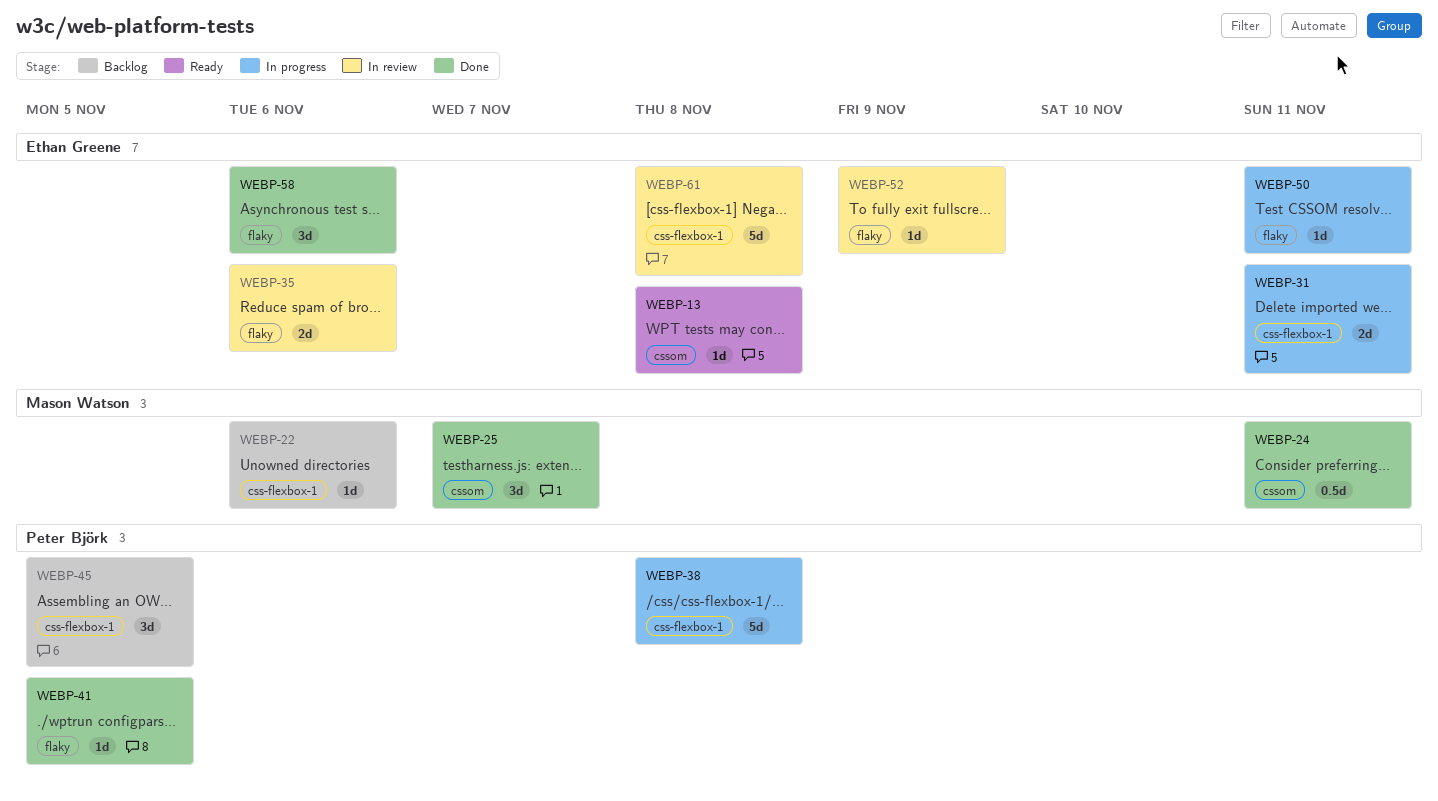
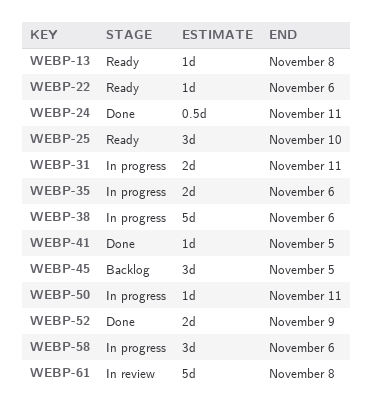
WEBP-22, status: Backlog -> Ready
WEBP-25, status: Done -> Ready
WEBP-25, due: Nov 7 -> Nov 10
WEBP-35, status: In review -> In progress
WEBP-38, due: Nov 8 -> Nov 6
WEBP-52, status: In review -> Done
WEBP-52, estimate: 1d -> 2d
WEBP-58, status: Done -> In progress

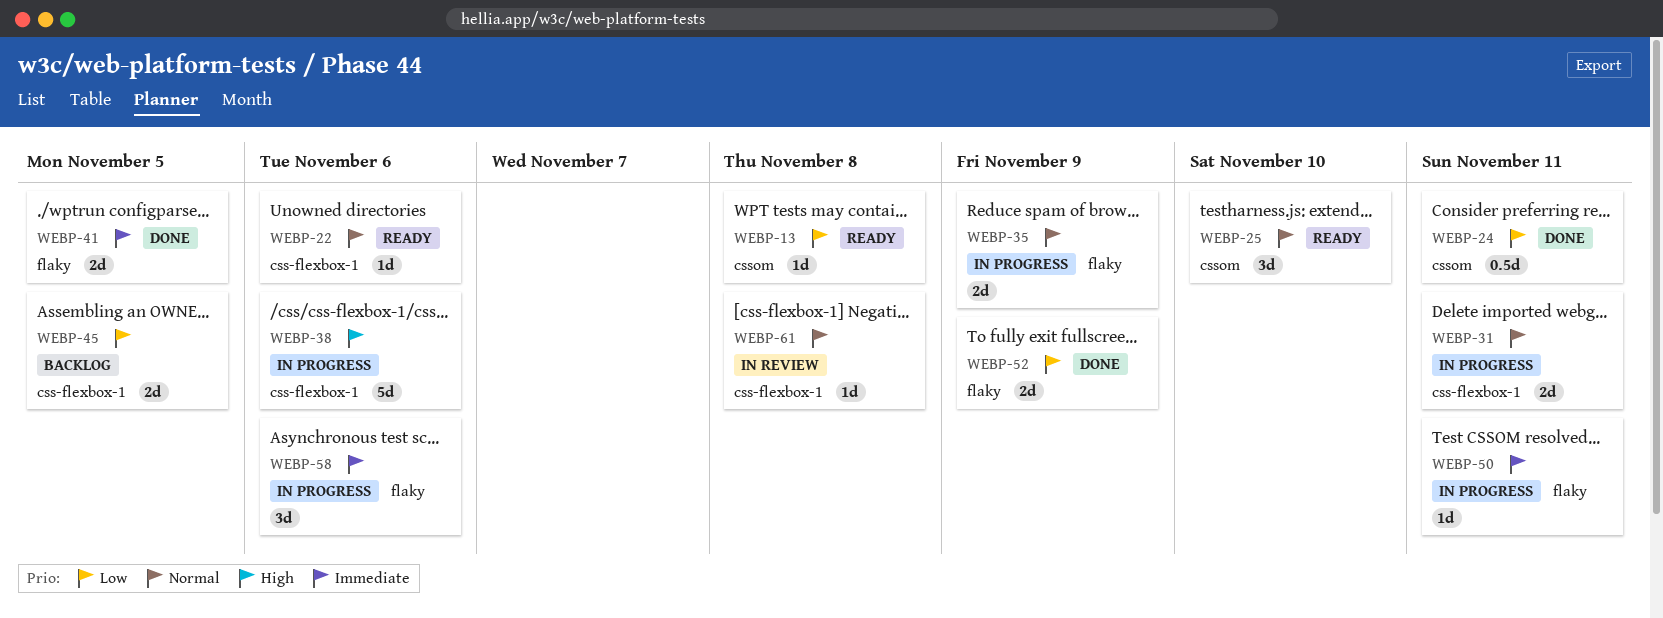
WEBP-35, due: Nov 6 -> Nov 9
WEBP-41, estimate: 1d -> 2d
WEBP-45, estimate: 3d -> 2d
WEBP-61, estimate: 5d -> 1d

